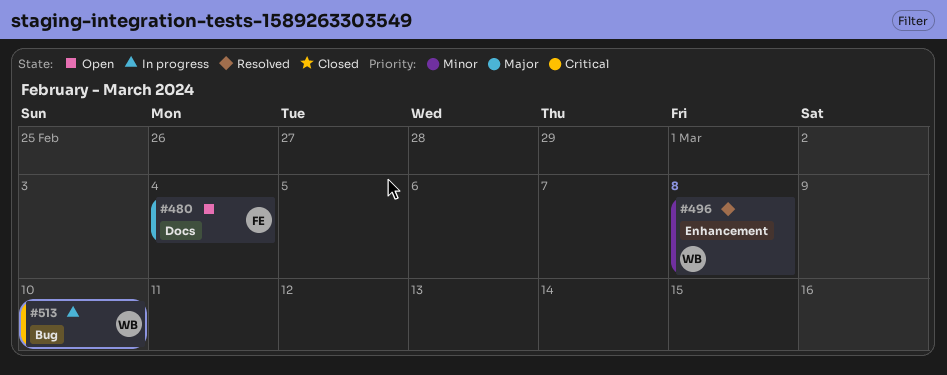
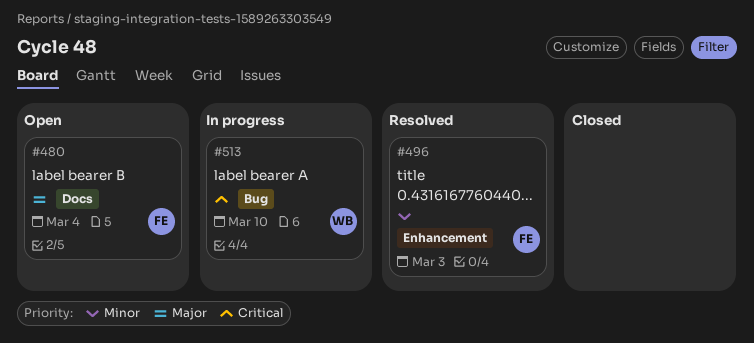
#496, owner: WB -> FE
#496, due: Mar 8 -> Mar 3

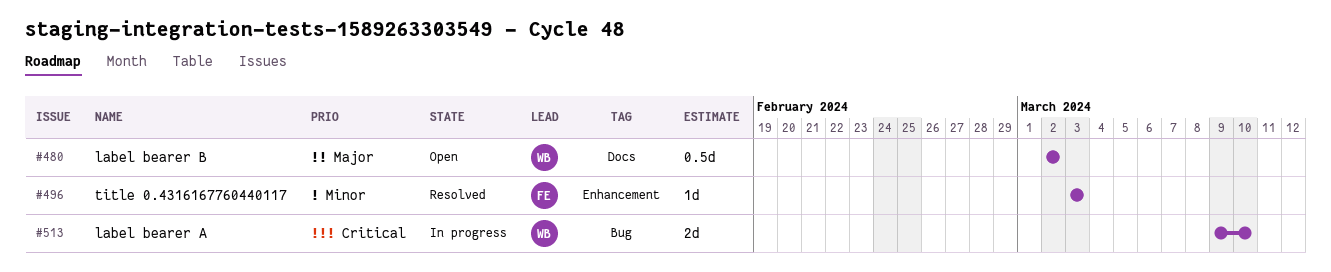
#480, owner: FE -> WB
#480, due: Mar 4 -> Mar 2

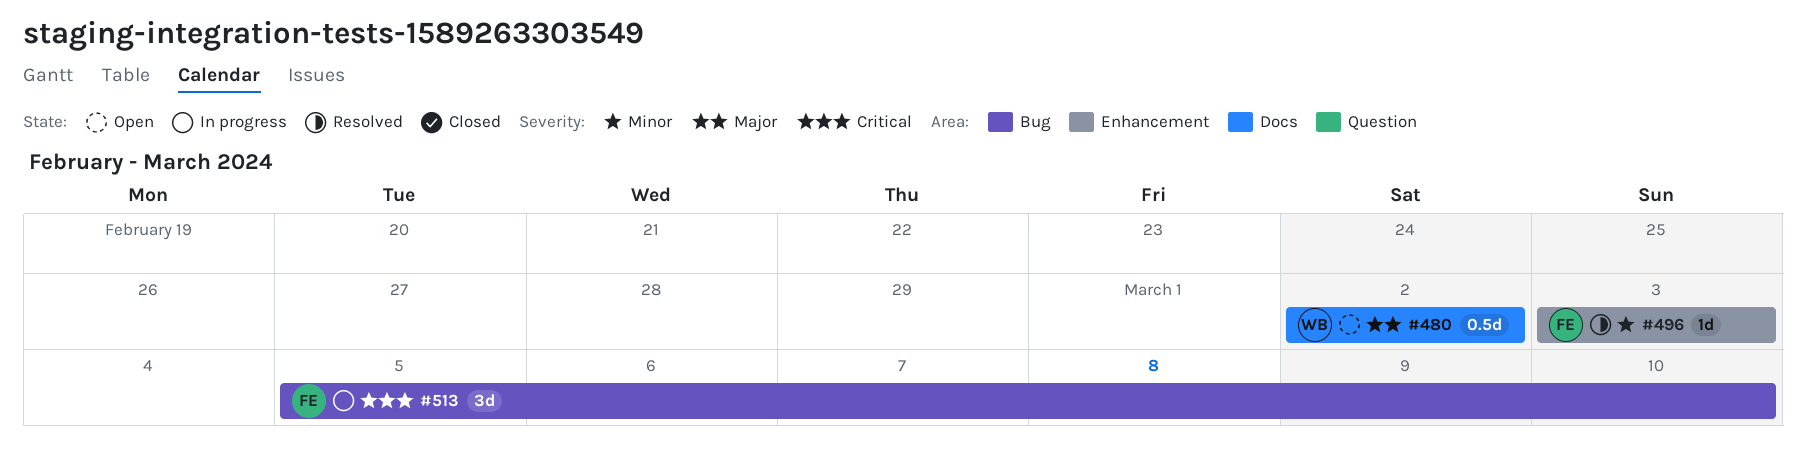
#513, owner: WB -> FE
#513, estimate: 2d -> 3d
#513, start: Mar 9 -> Mar 5

